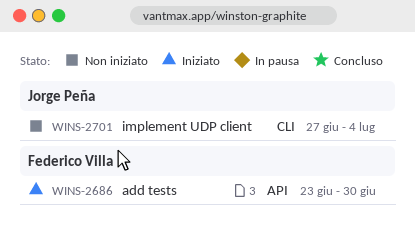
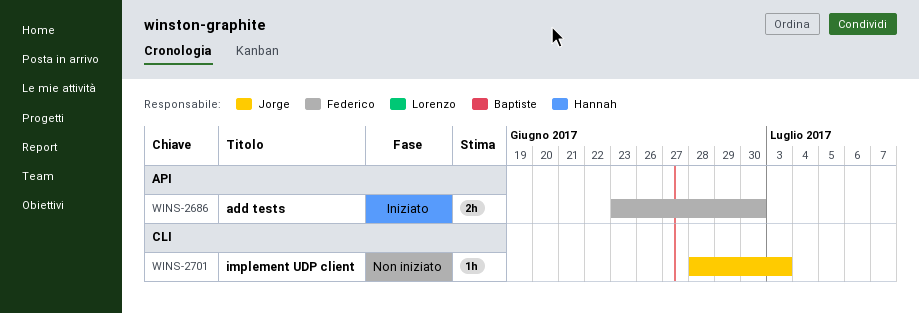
WINS-2701, start: Jun 27 -> Jun 28
WINS-2701, due: Jul 4 -> Jul 3

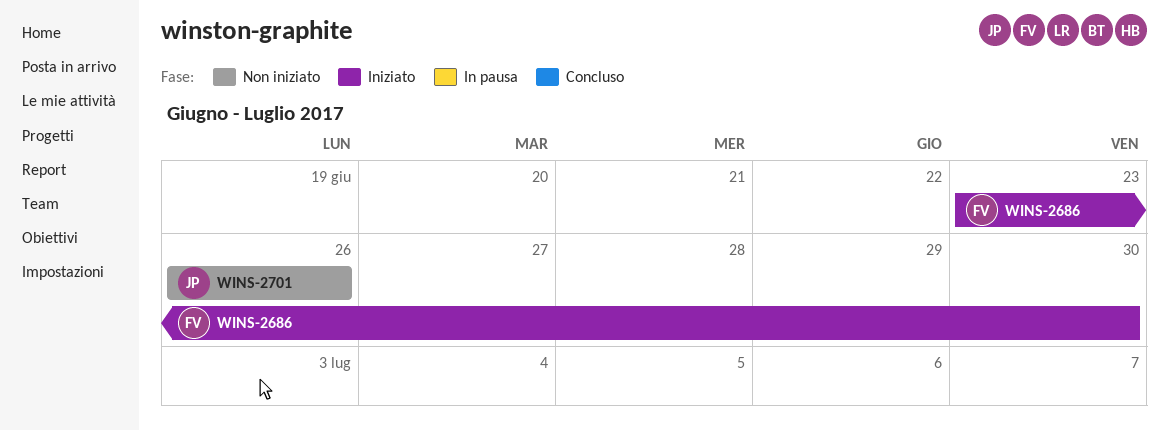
WINS-2701, start: Jun 28 -> Jun 26
WINS-2701, due: Jul 3 -> Jun 26

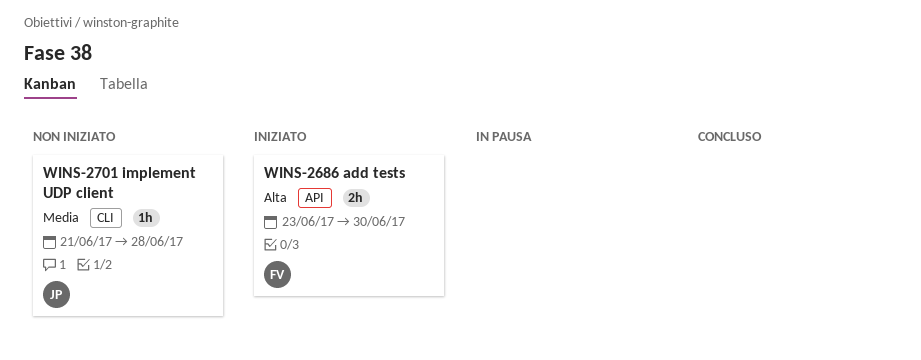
WINS-2701, start: Jun 26 -> Jun 21
WINS-2701, due: Jun 26 -> Jun 28

